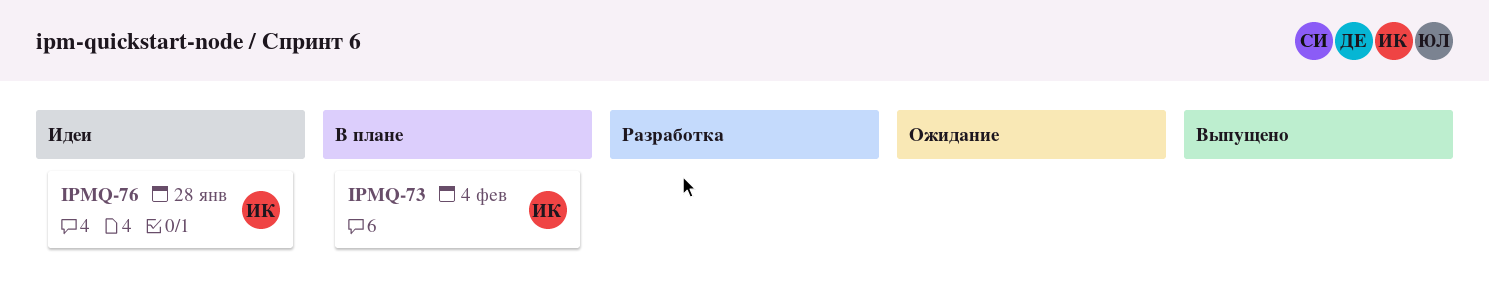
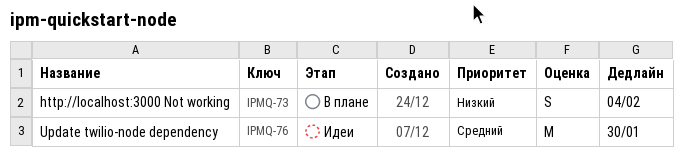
IPMQ-76, due: Jan 28 -> Jan 30

